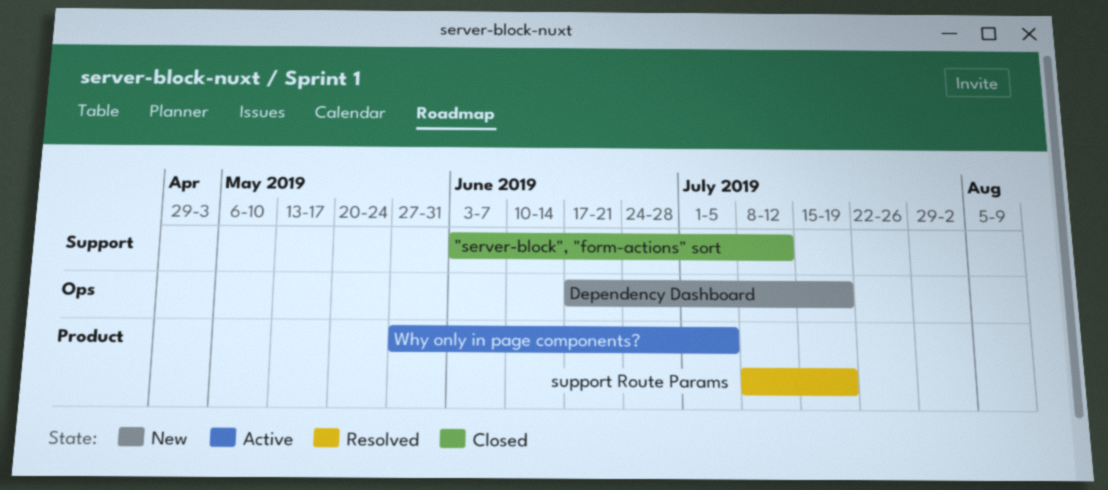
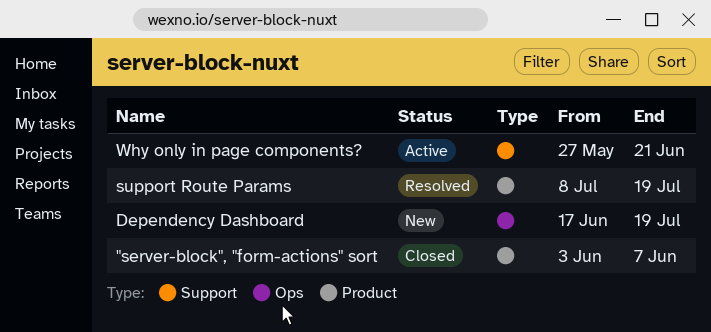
"server-block", "form-actions" sort, label: Support -> Product
"server-block", "form-actions" sort, due: Jul 12 -> Jun 7
Why only in page components?, label: Product -> Support
Why only in page components?, due: Jul 5 -> Jun 21

